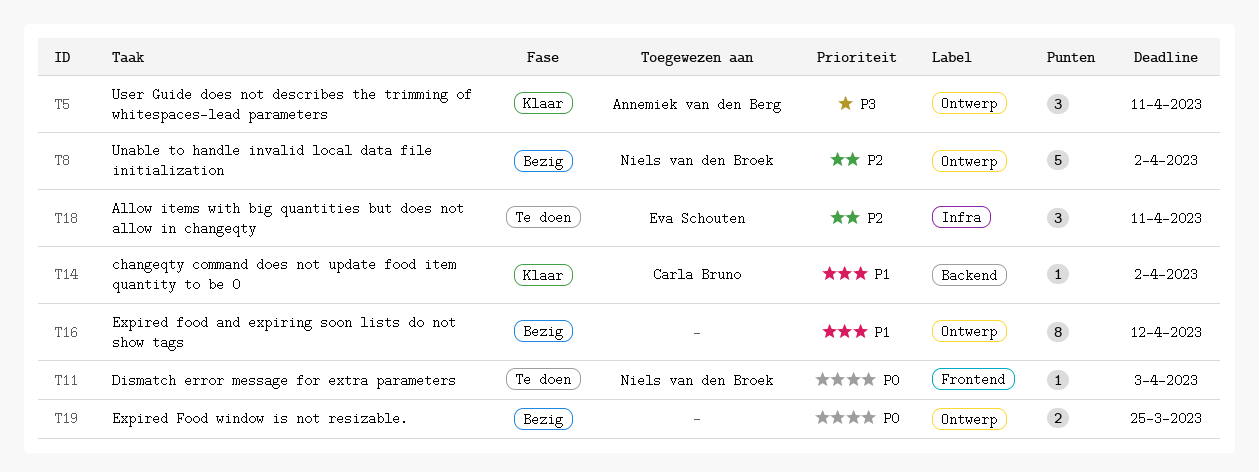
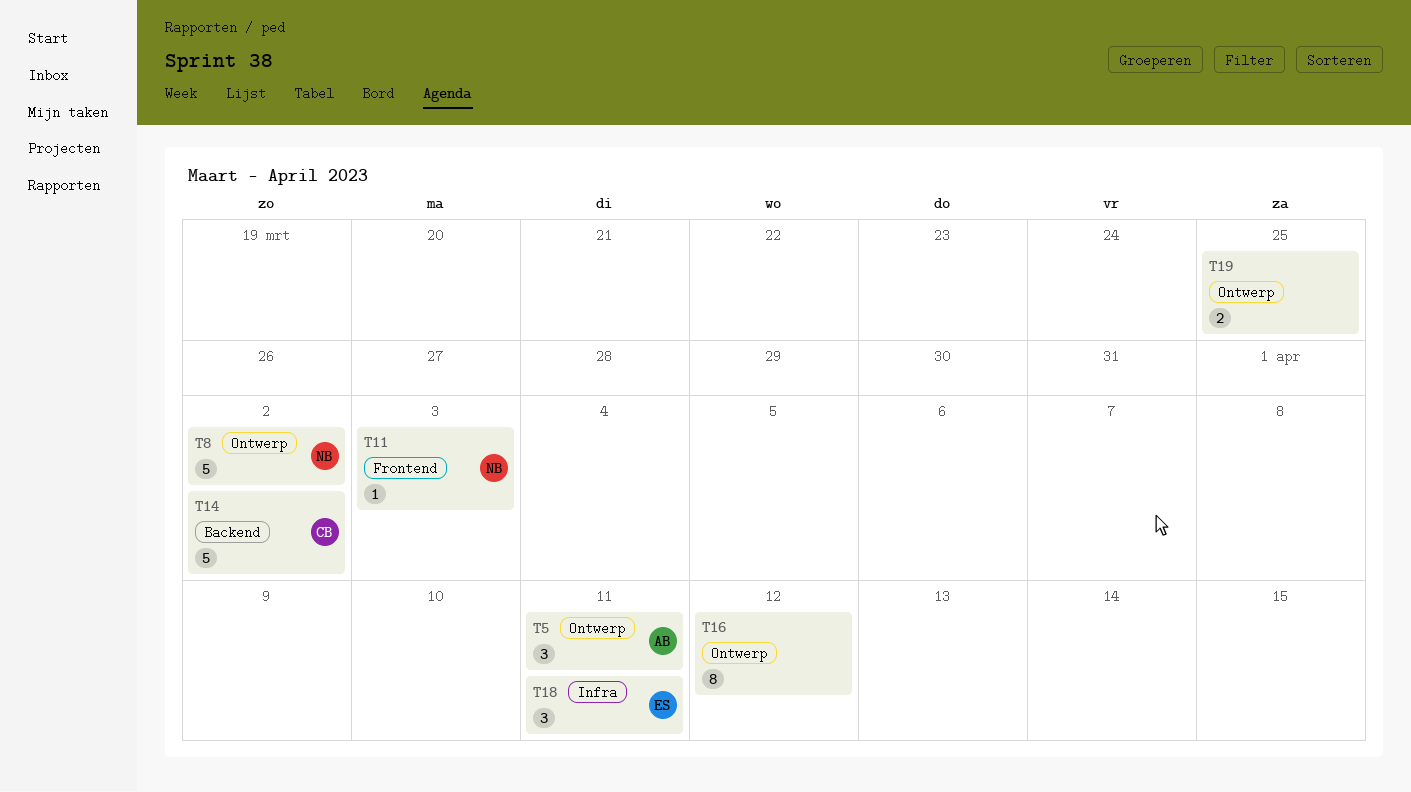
T14, estimate: 1 -> 5

